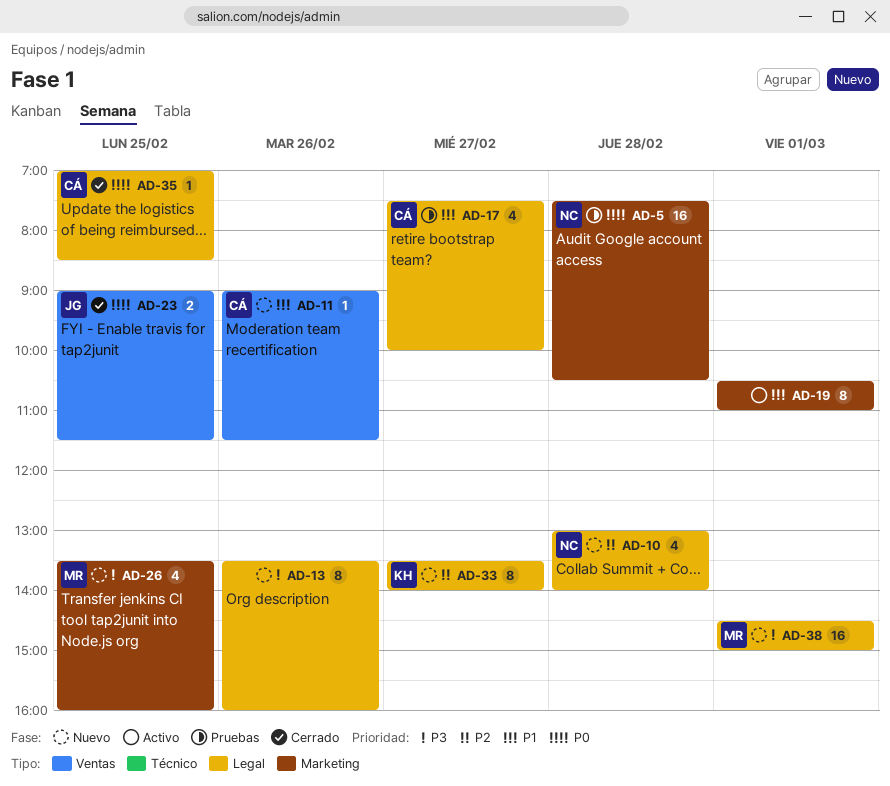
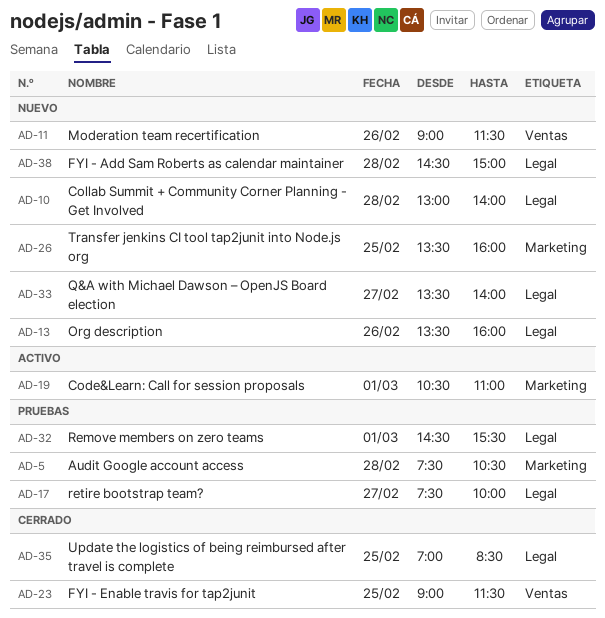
AD-32: none -> present
AD-38, day: Mar 1 -> Feb 28

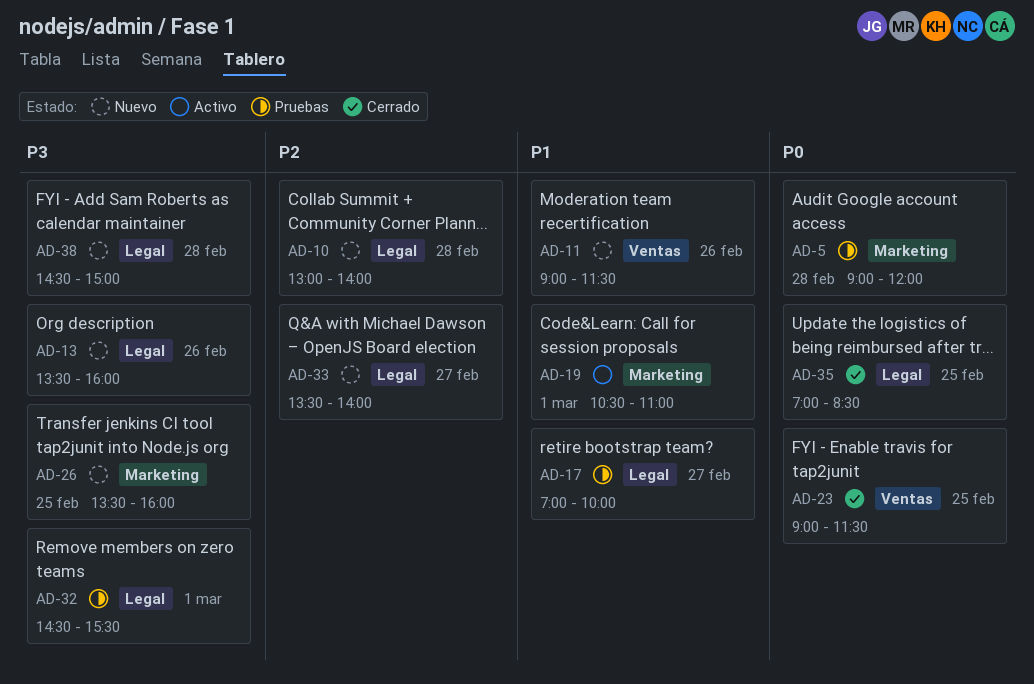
AD-5, begins: 07:30 -> 09:00
AD-5, ends: 10:30 -> 12:00
AD-17, begins: 07:30 -> 07:00

